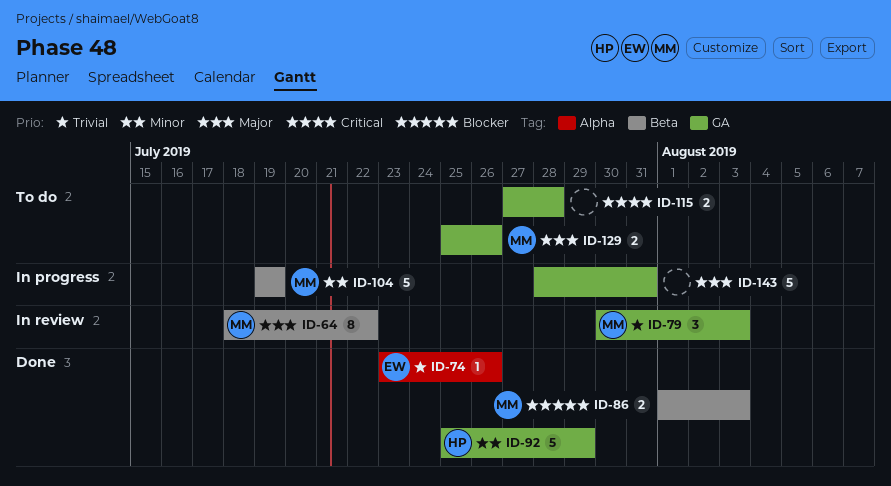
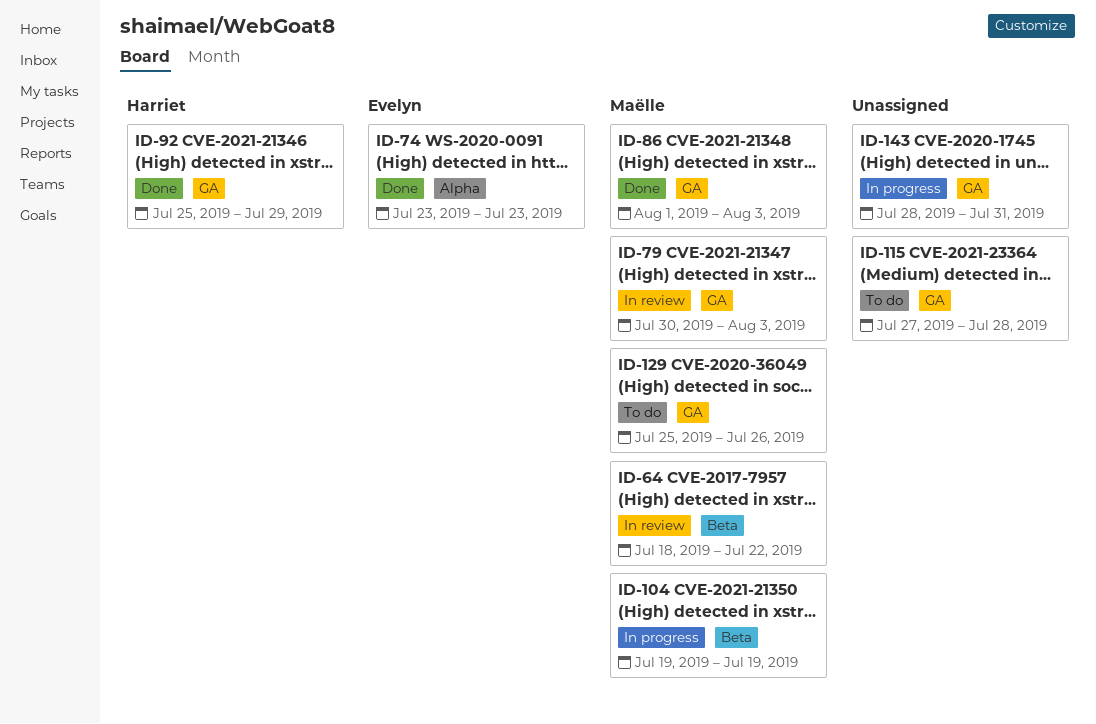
ID-74, due: Jul 26 -> Jul 23
ID-86, label: Beta -> GA

